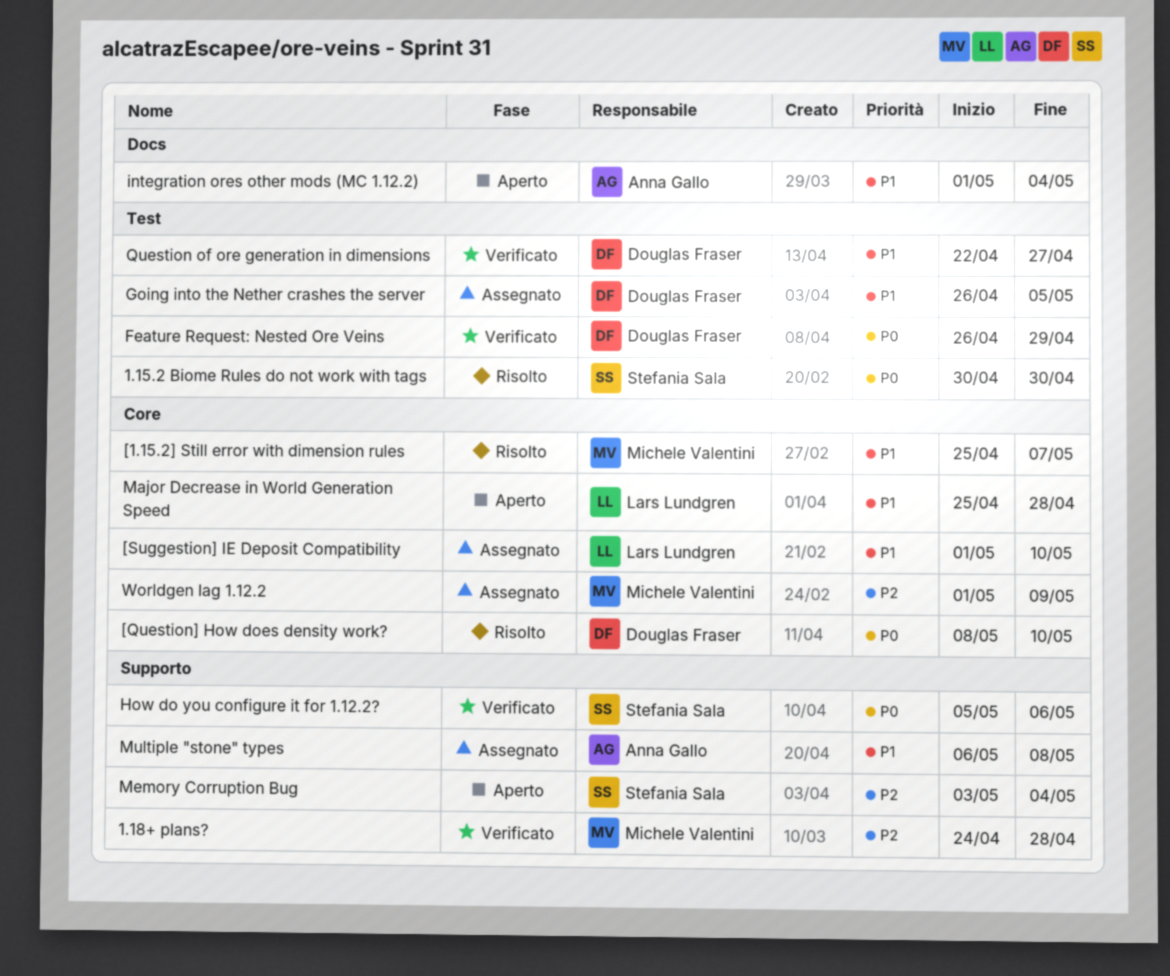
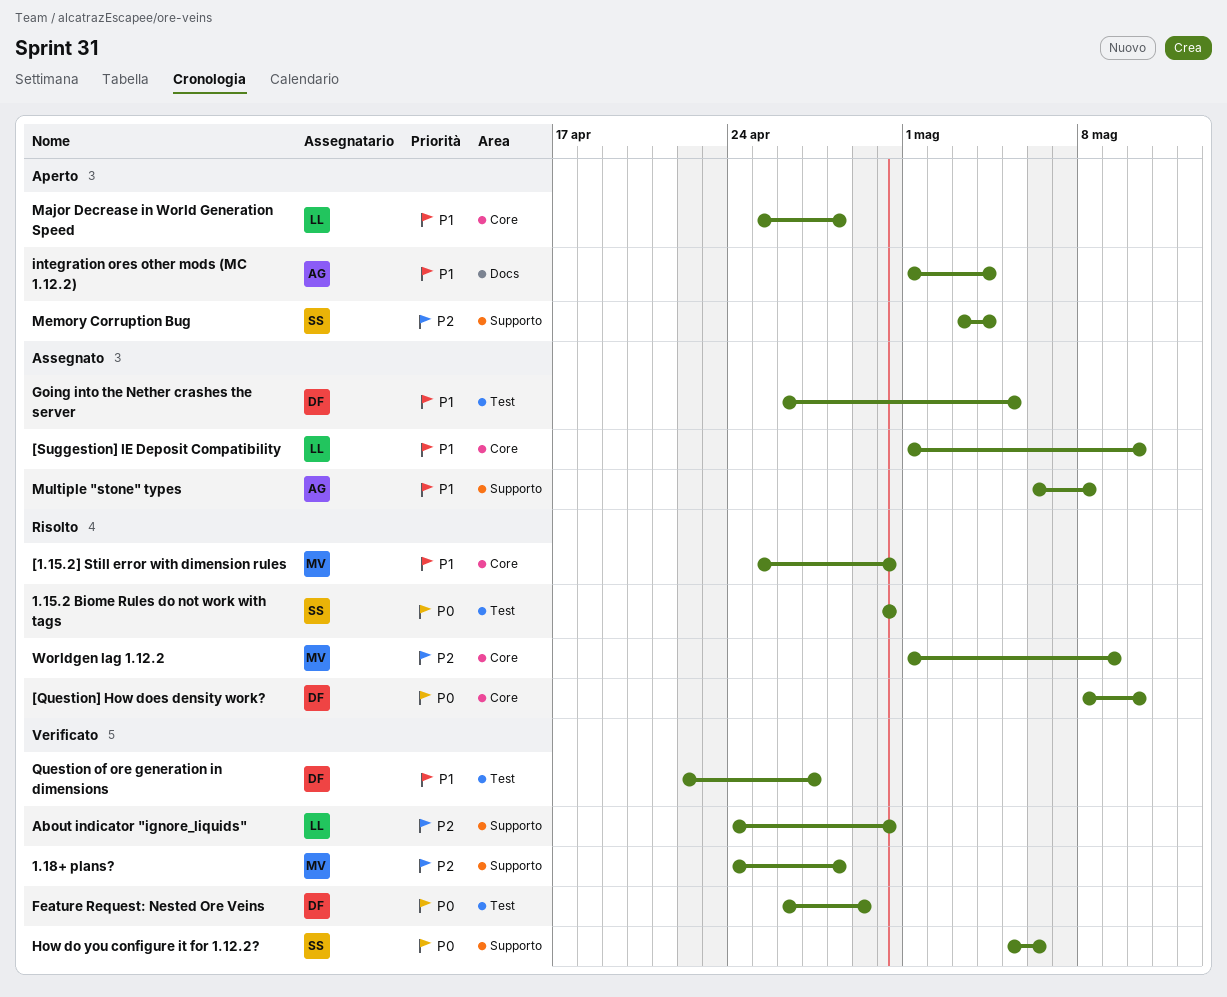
[1.15.2] Still error with dimension rules, due: May 7 -> Apr 30
About indicator "ignore_liquids": none -> present
Worldgen lag 1.12.2, status: Assegnato -> Risolto

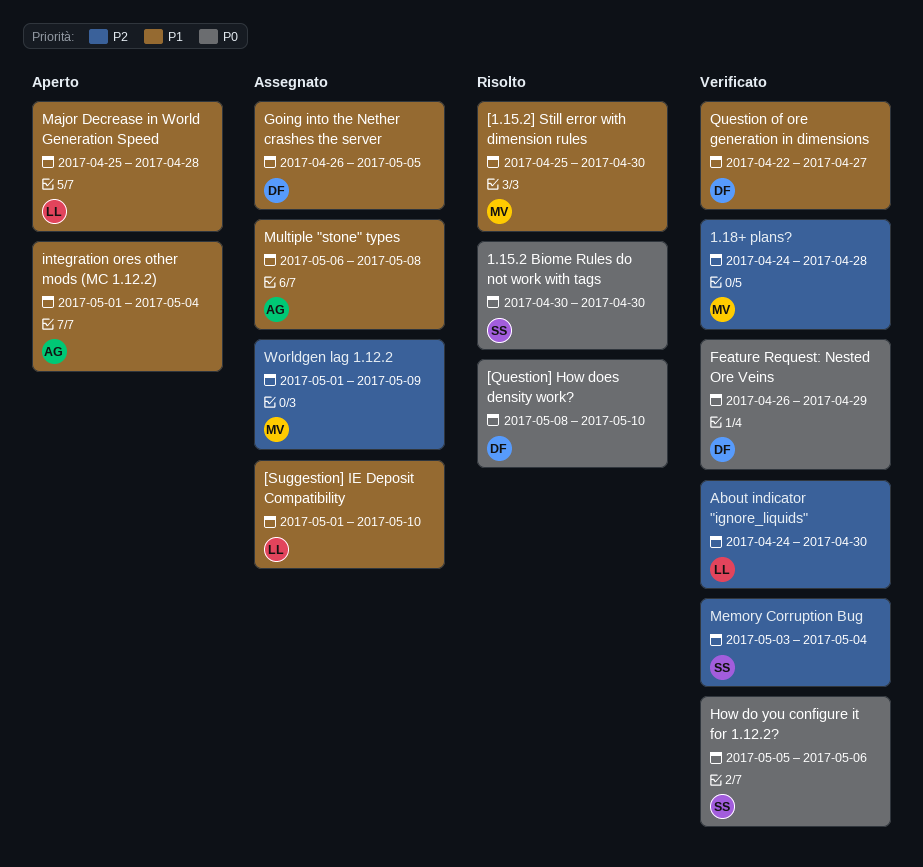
Memory Corruption Bug, status: Aperto -> Verificato
Worldgen lag 1.12.2, status: Risolto -> Assegnato

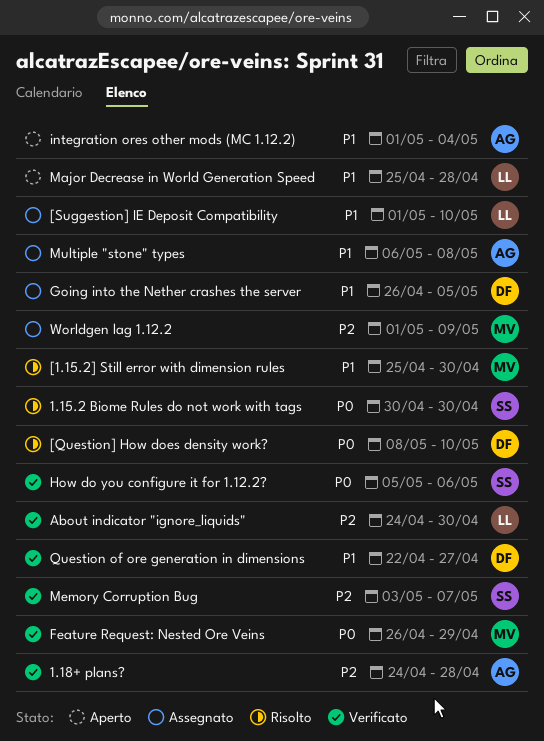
1.18+ plans?, owner: MV -> AG
Feature Request: Nested Ore Veins, owner: DF -> MV
Memory Corruption Bug, due: May 4 -> May 7

